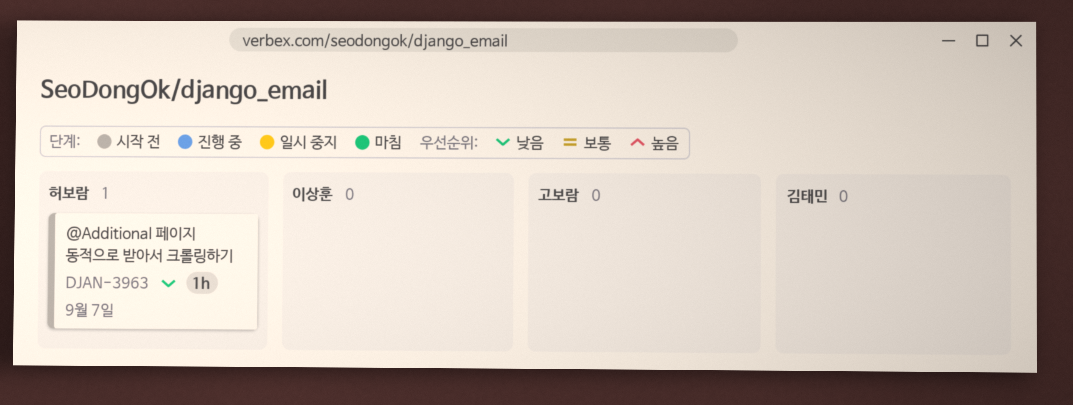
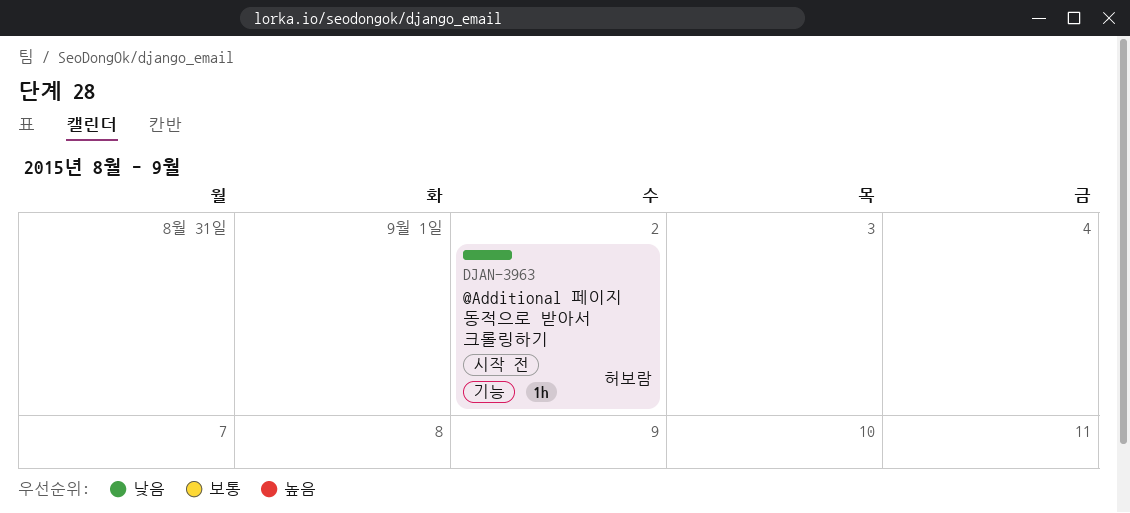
DJAN-3963, due: Sep 7 -> Sep 2

